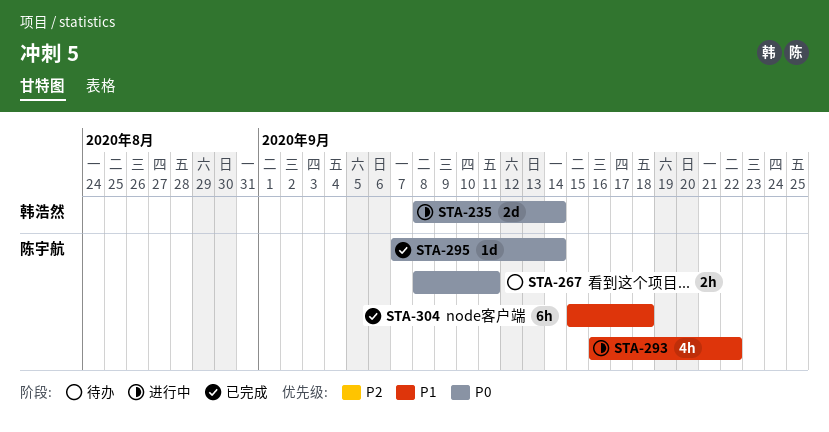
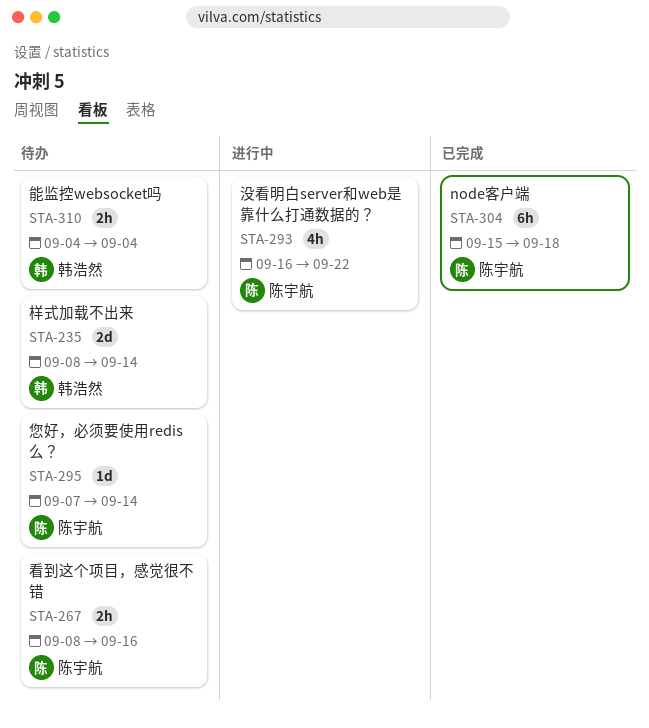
STA-235, status: 进行中 -> 待办
STA-267, due: Sep 11 -> Sep 16
STA-295, status: 已完成 -> 待办
STA-310: none -> present

